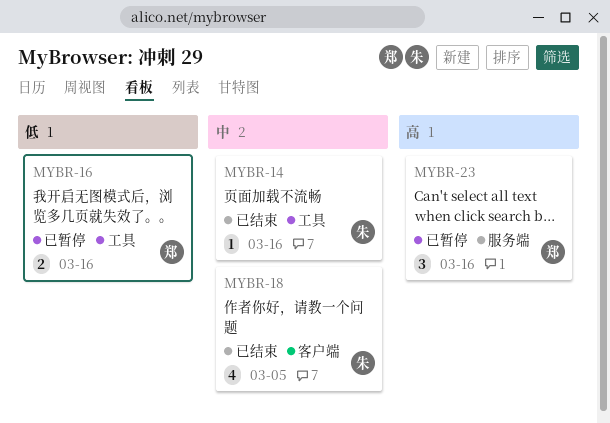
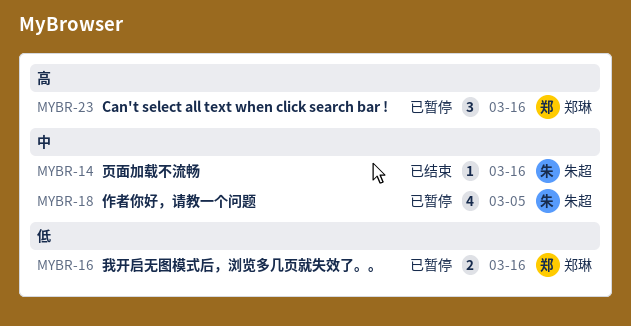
MYBR-18, status: 已结束 -> 已暂停

